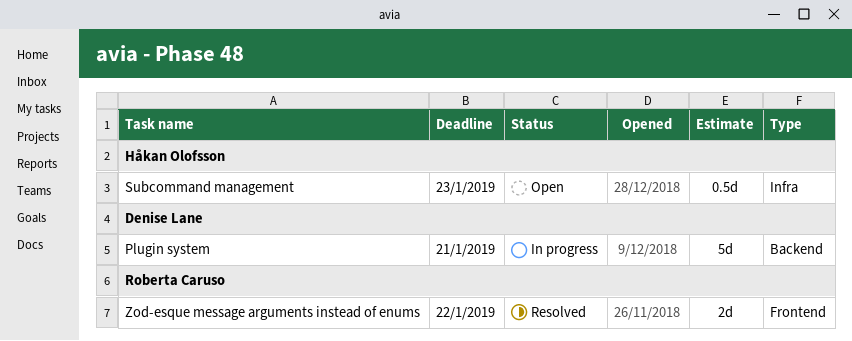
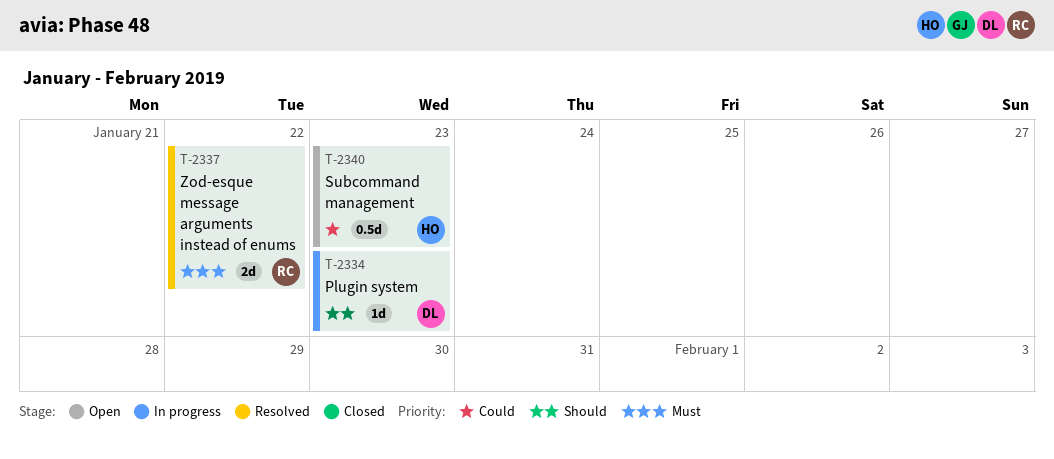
Plugin system, estimate: 5d -> 1d
Plugin system, due: Jan 21 -> Jan 23

